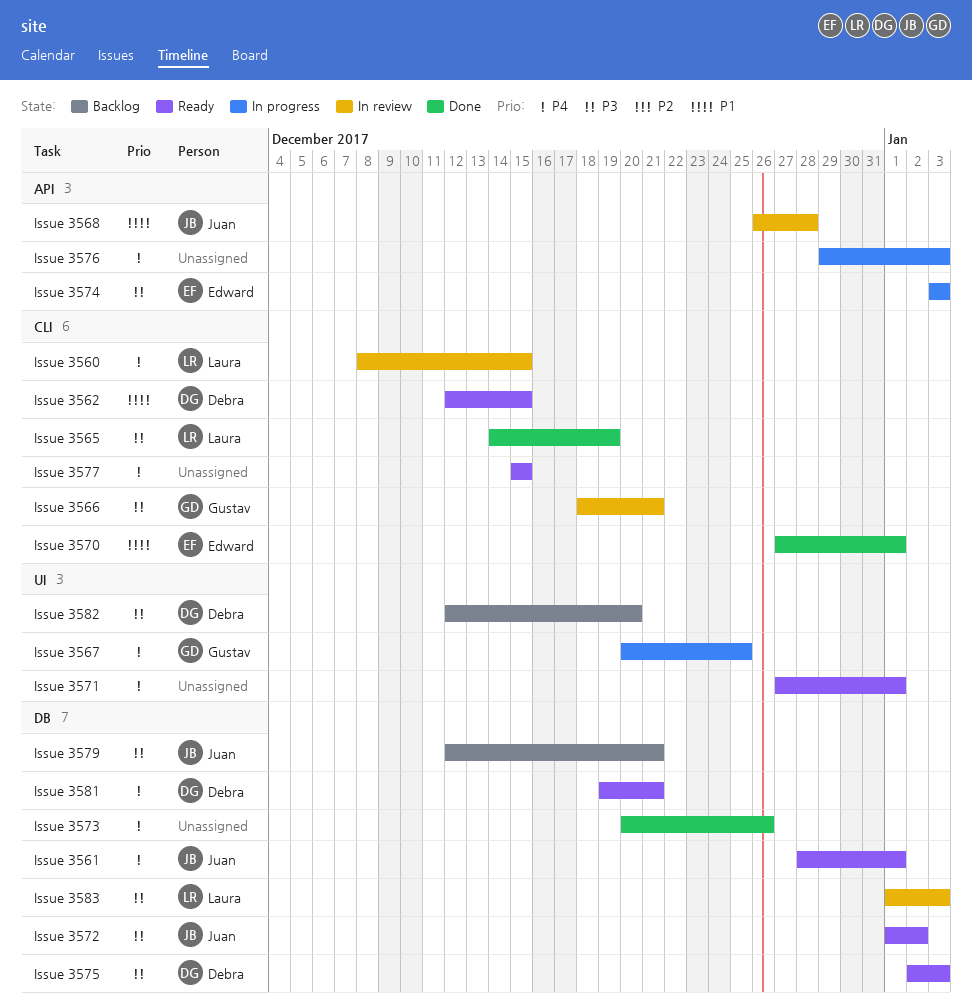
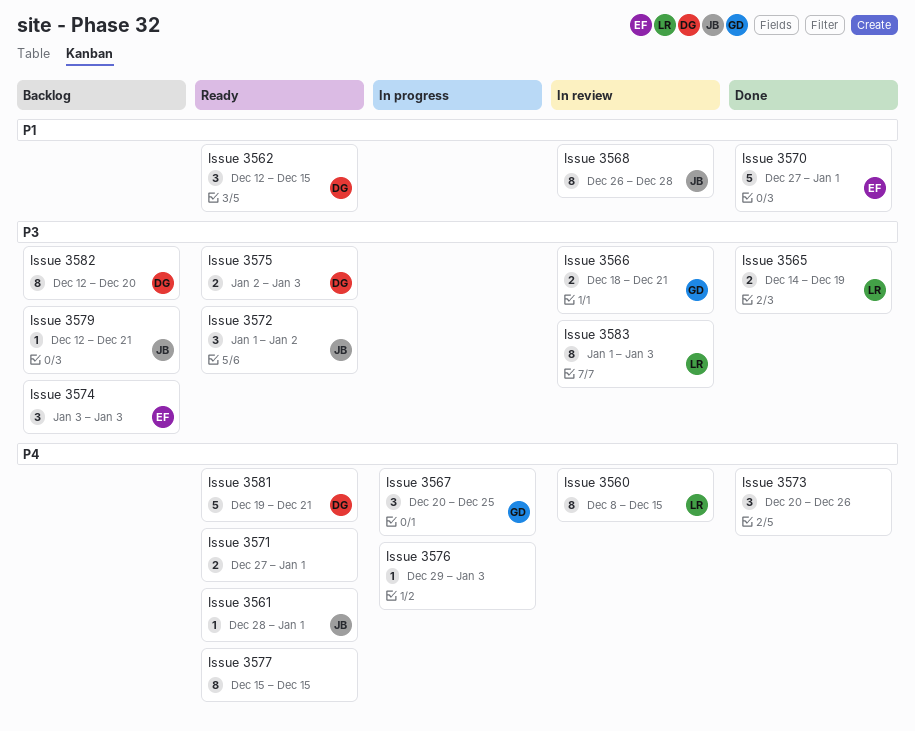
Issue 3574, status: In progress -> Backlog

